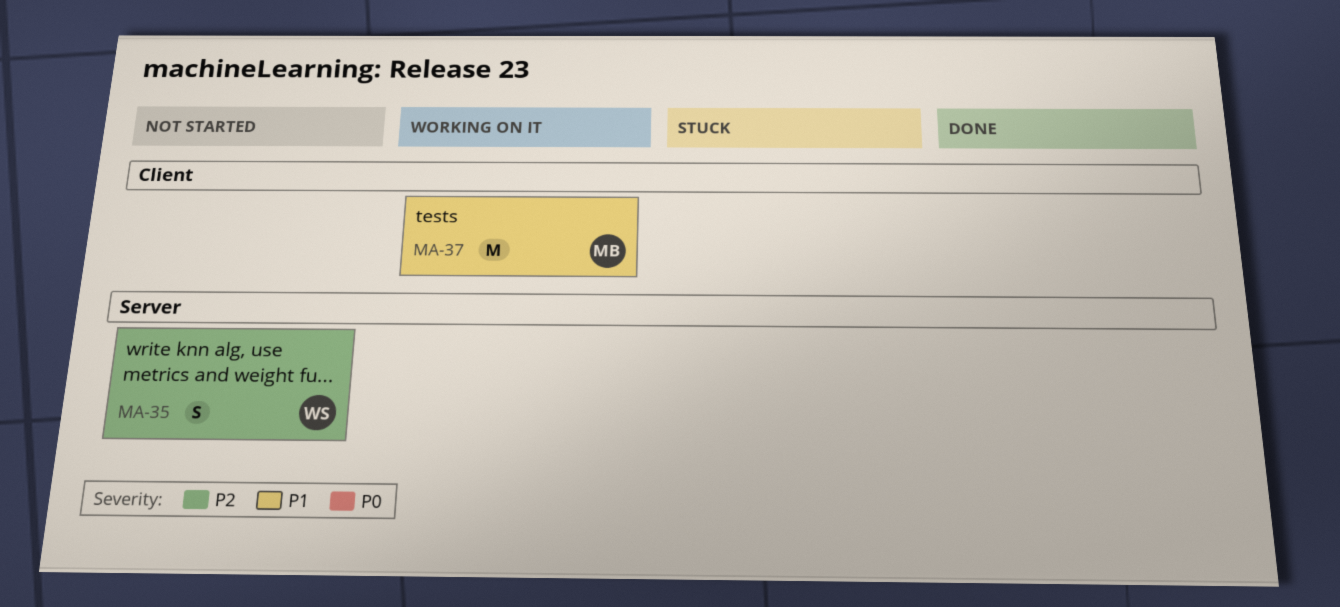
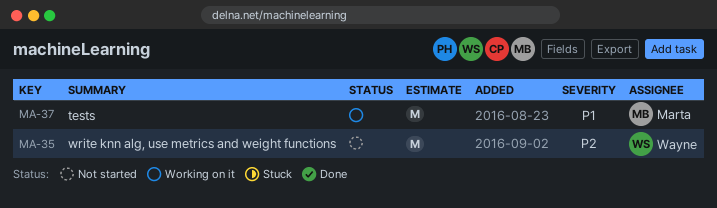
MA-35, estimate: S -> M

